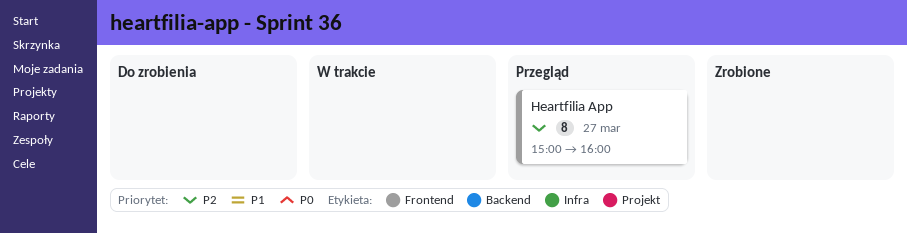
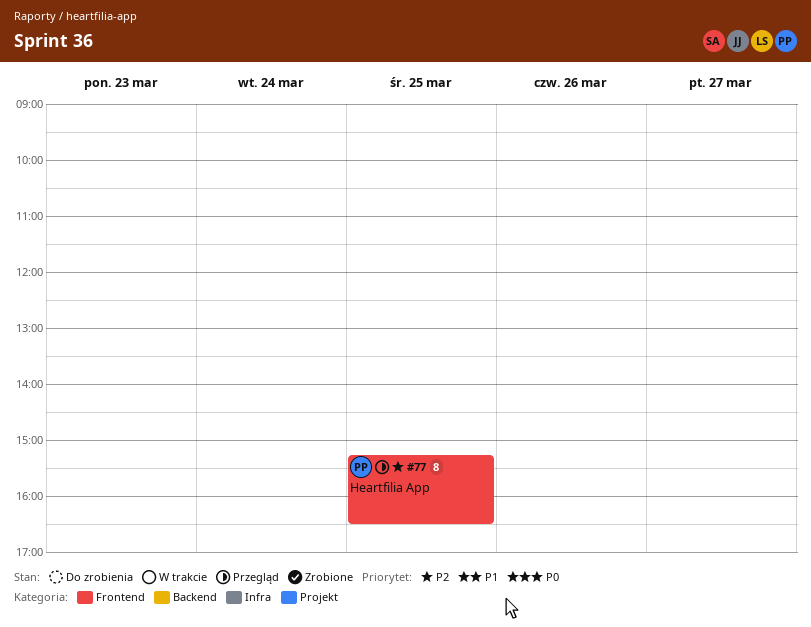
Heartfilia App, day: Mar 27 -> Mar 25
Heartfilia App, begins: 15:00 -> 15:15
Heartfilia App, ends: 16:00 -> 16:30

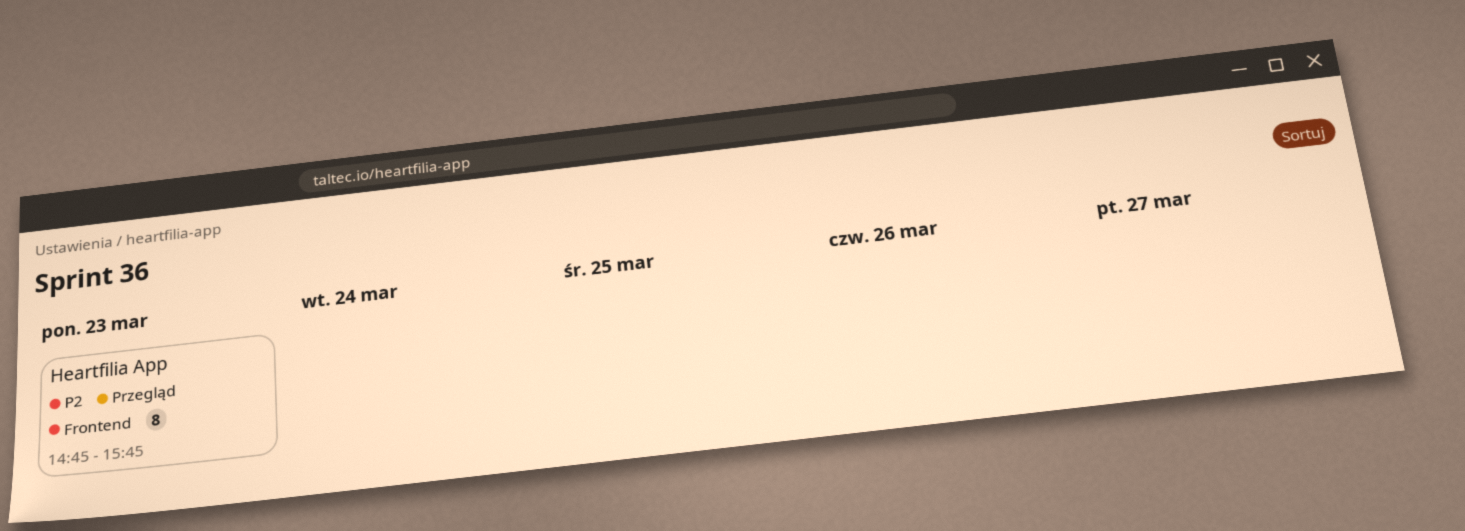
Heartfilia App, day: Mar 25 -> Mar 23
Heartfilia App, begins: 15:15 -> 14:45
Heartfilia App, ends: 16:30 -> 15:45

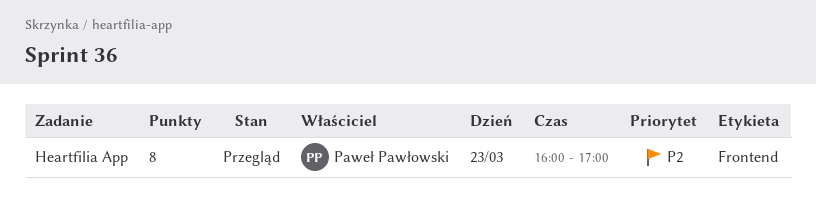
Heartfilia App, begins: 14:45 -> 16:00
Heartfilia App, ends: 15:45 -> 17:00

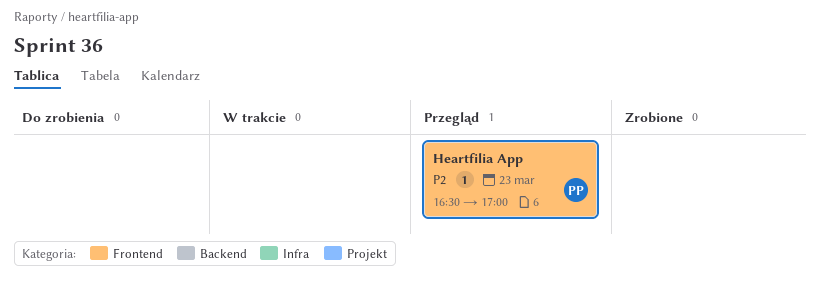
Heartfilia App, estimate: 8 -> 1
Heartfilia App, begins: 16:00 -> 16:30

